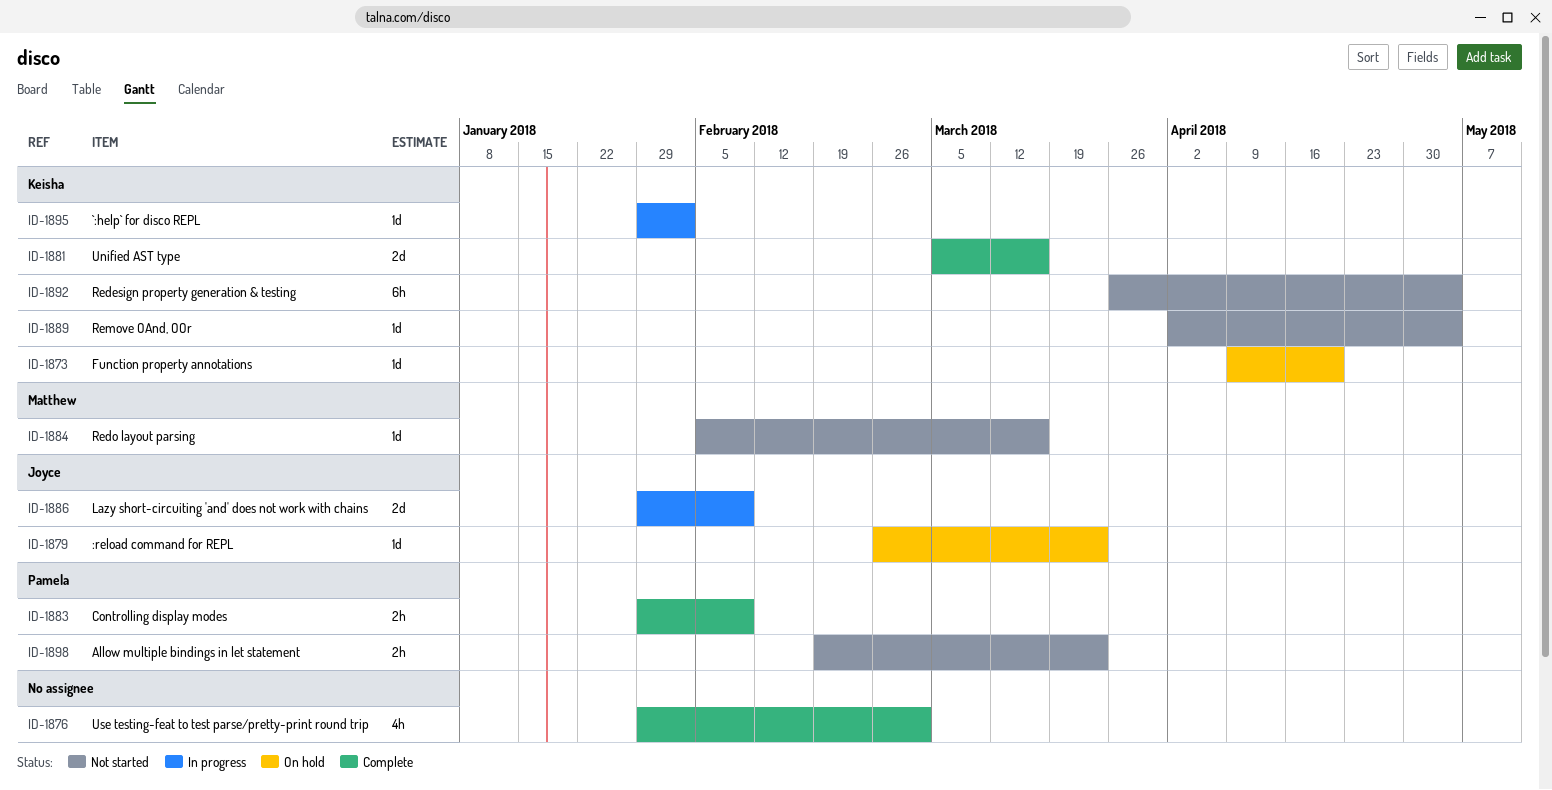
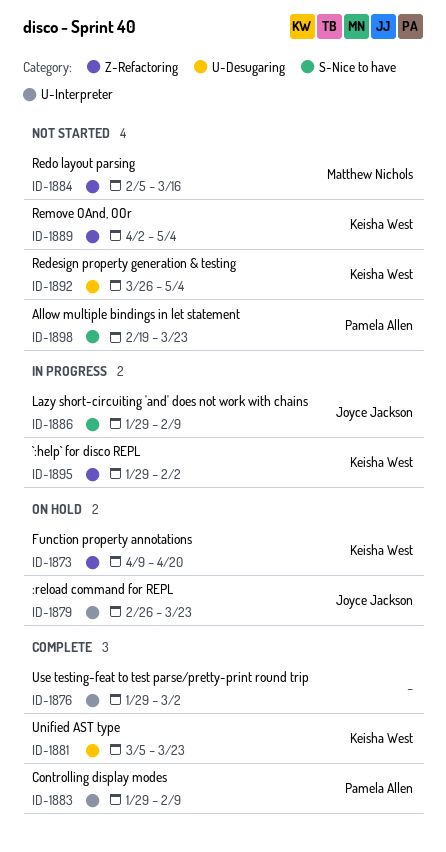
ID-1881, due: Mar 16 -> Mar 23

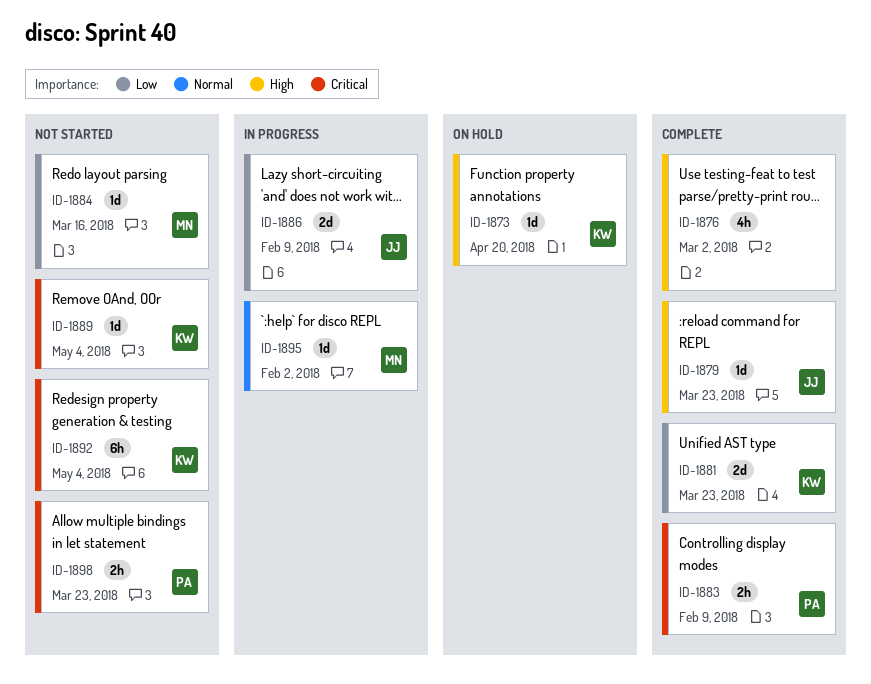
ID-1879, status: On hold -> Complete
ID-1895, owner: Keisha West -> Matthew Nichols

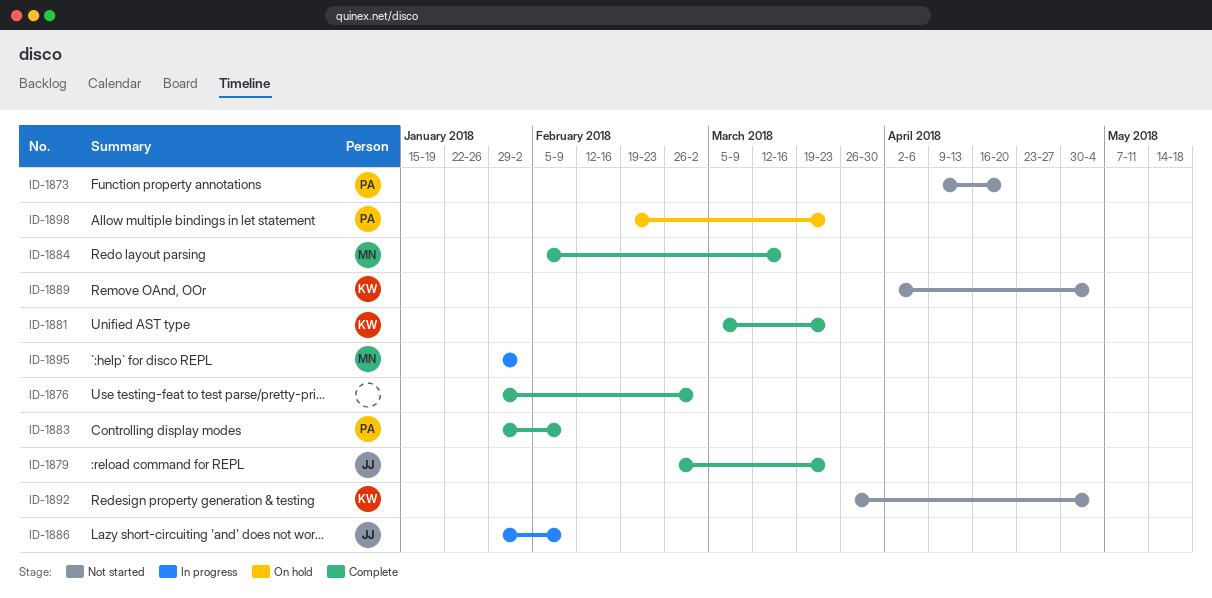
ID-1873, status: On hold -> Not started
ID-1873, owner: KW -> PA
ID-1884, status: Not started -> Complete
ID-1898, status: Not started -> On hold

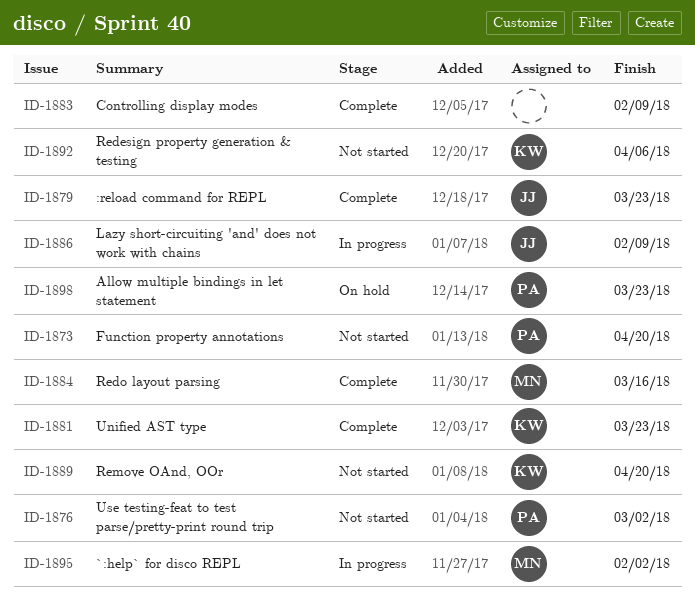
ID-1876, status: Complete -> Not started
ID-1876, owner: none -> PA
ID-1883, owner: PA -> none
ID-1889, due: May 4 -> Apr 20
ID-1892, due: May 4 -> Apr 6

